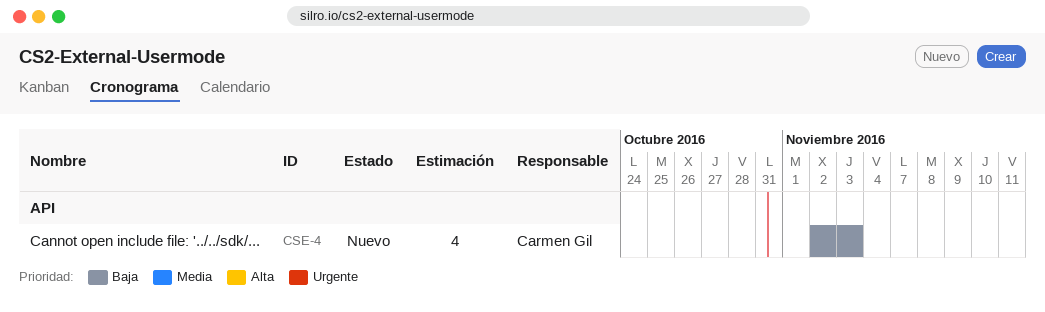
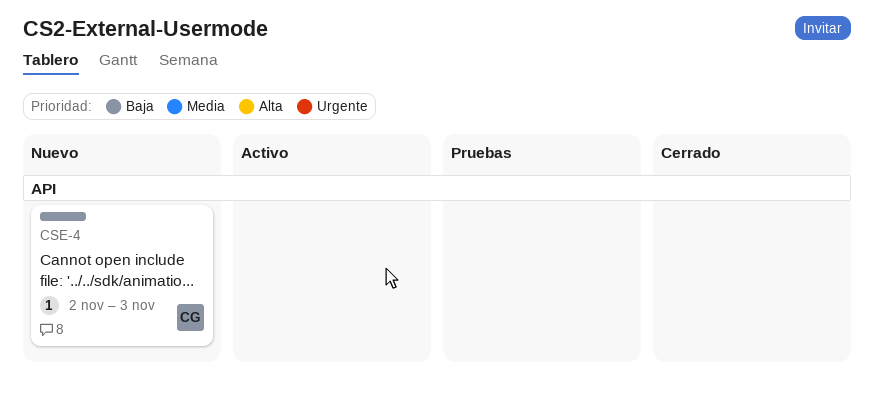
CSE-4, estimate: 4 -> 1

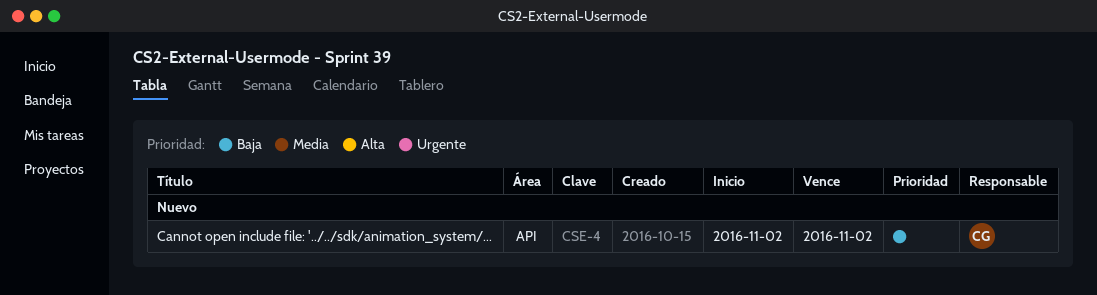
CSE-4, due: Nov 3 -> Nov 2

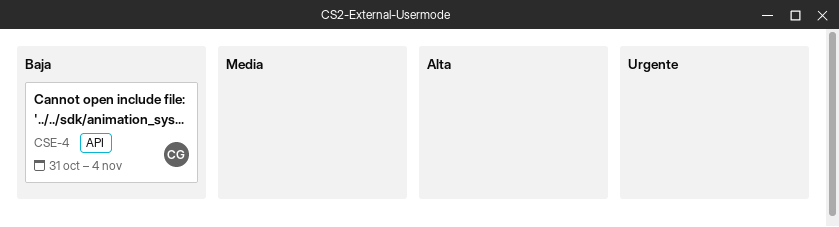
CSE-4, start: Nov 2 -> Oct 31
CSE-4, due: Nov 2 -> Nov 4

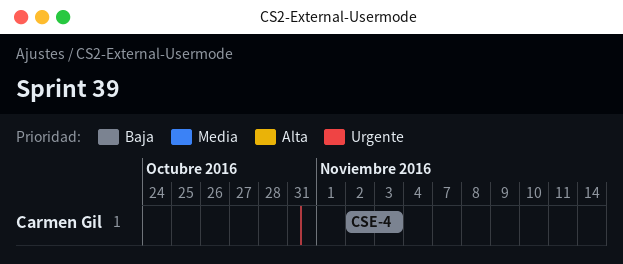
CSE-4, start: Oct 31 -> Nov 2
CSE-4, due: Nov 4 -> Nov 3

